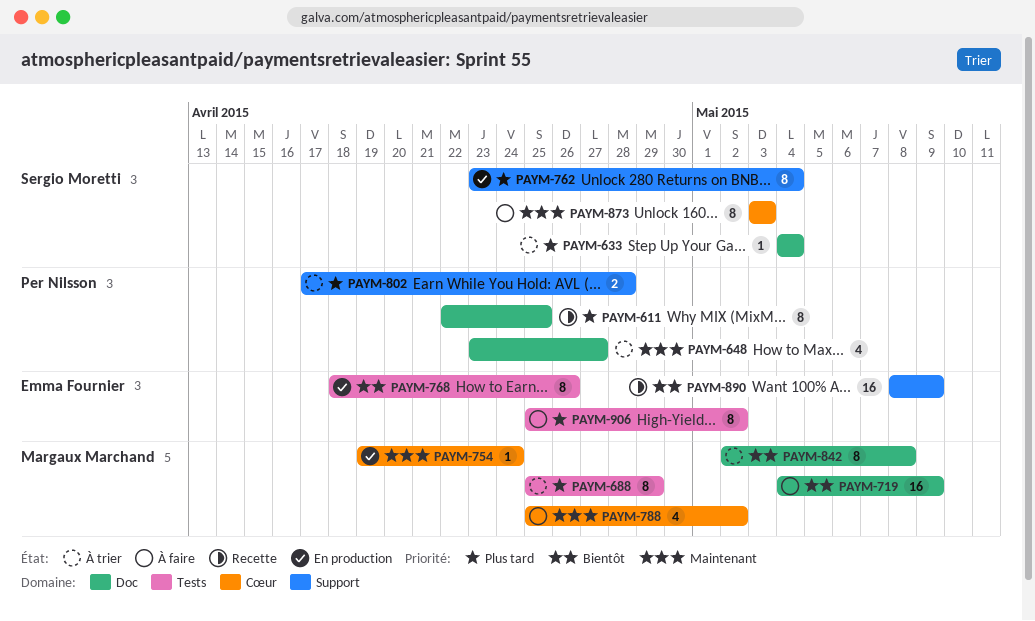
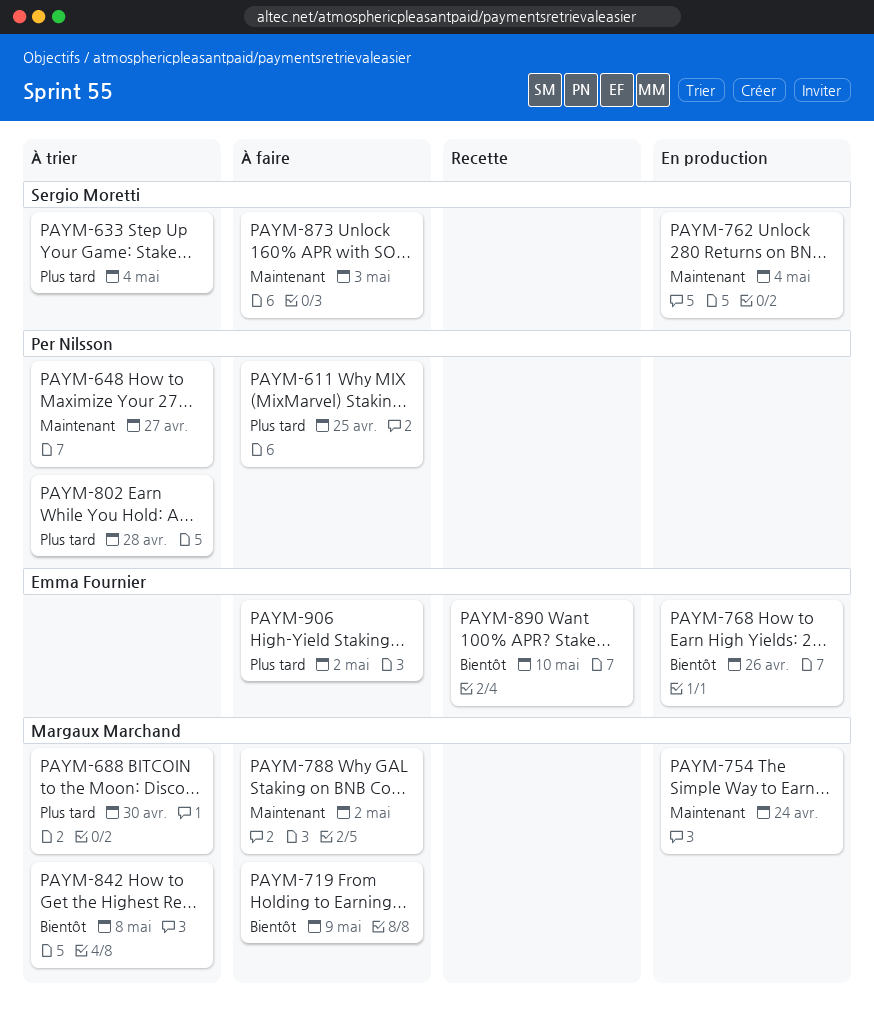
PAYM-611, status: Recette -> À faire
PAYM-688, due: Apr 29 -> Apr 30
PAYM-762, priority: Plus tard -> Maintenant
PAYM-890, due: May 9 -> May 10

